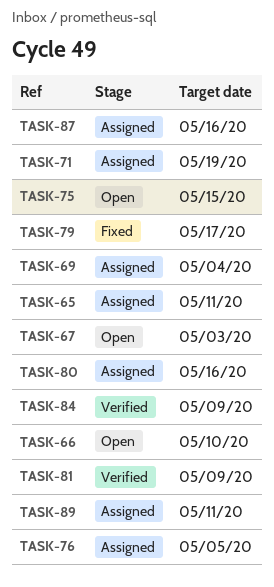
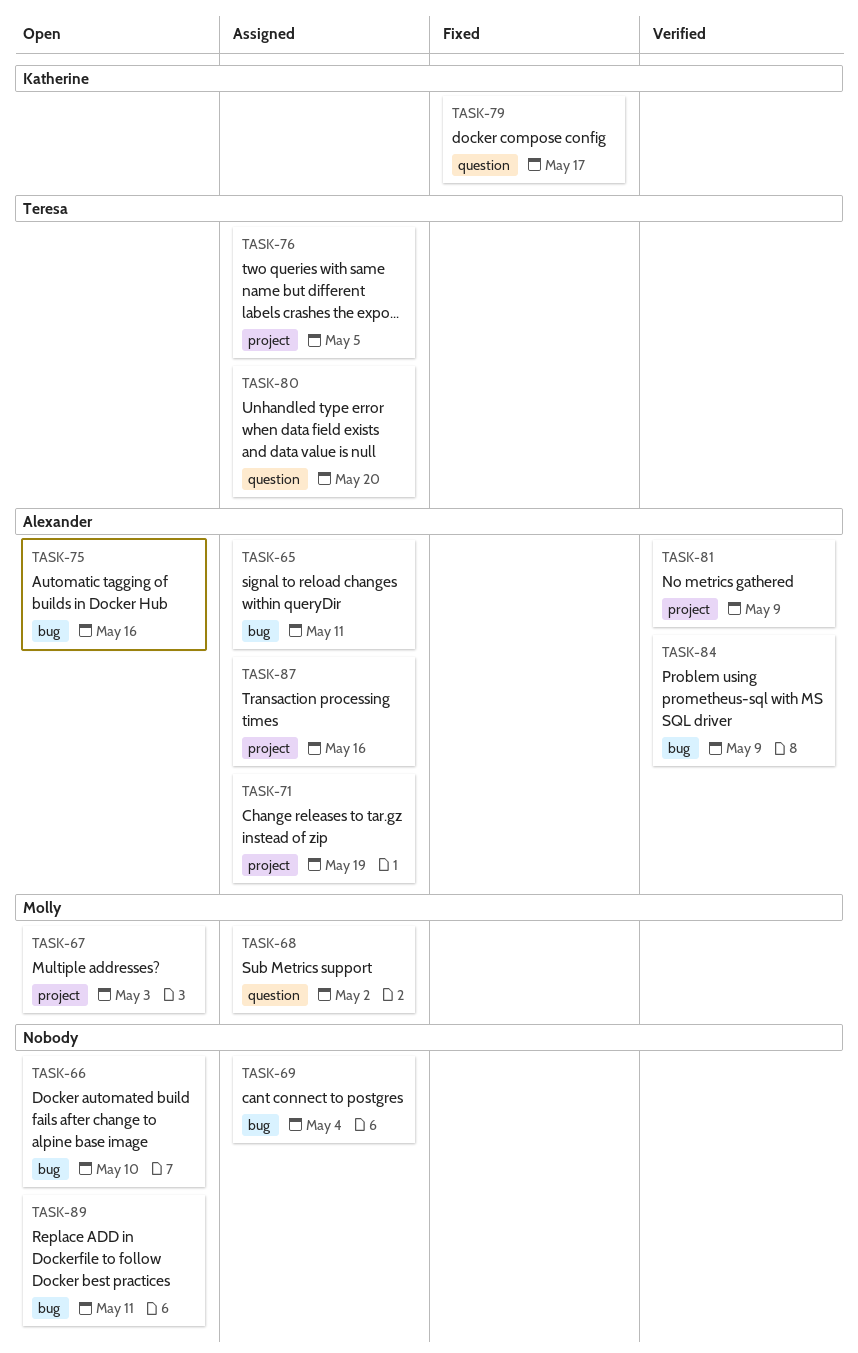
TASK-68: none -> present
TASK-75, due: May 15 -> May 16
TASK-80, due: May 16 -> May 20
TASK-89, status: Assigned -> Open

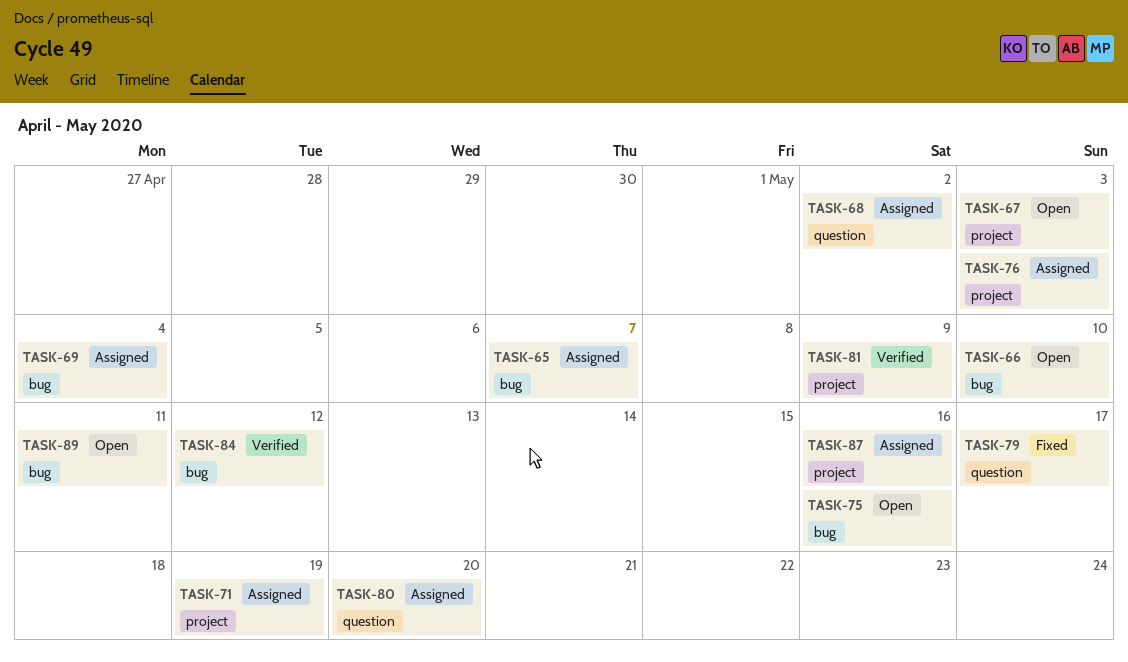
TASK-65, due: May 11 -> May 7
TASK-76, due: May 5 -> May 3
TASK-84, due: May 9 -> May 12

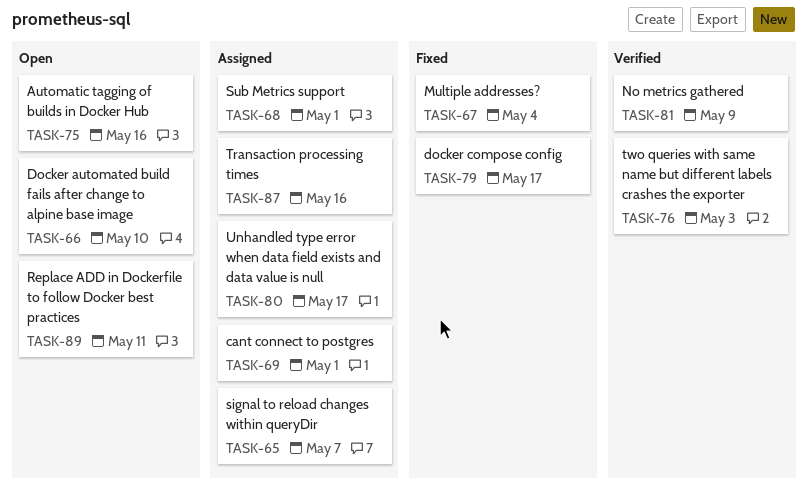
TASK-67, status: Open -> Fixed
TASK-67, due: May 3 -> May 4
TASK-68, due: May 2 -> May 1
TASK-69, due: May 4 -> May 1
TASK-71: present -> none
TASK-76, status: Assigned -> Verified
TASK-80, due: May 20 -> May 17
TASK-84: present -> none

